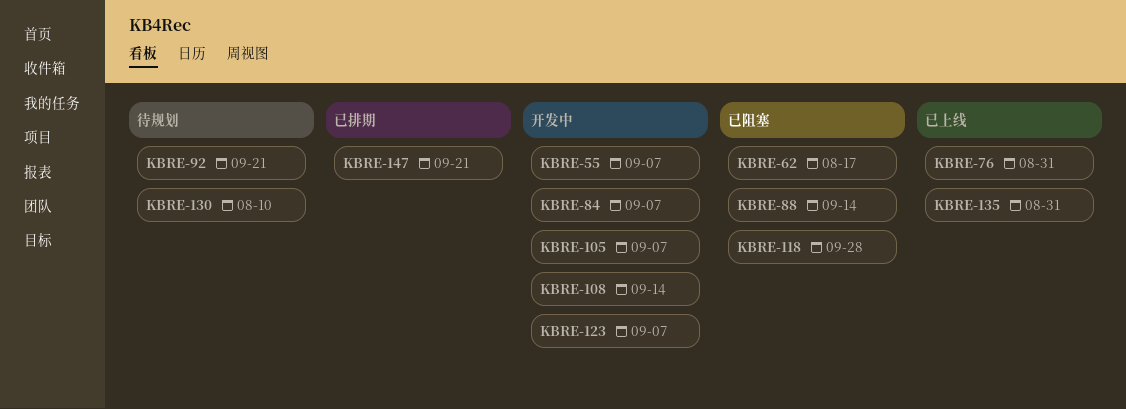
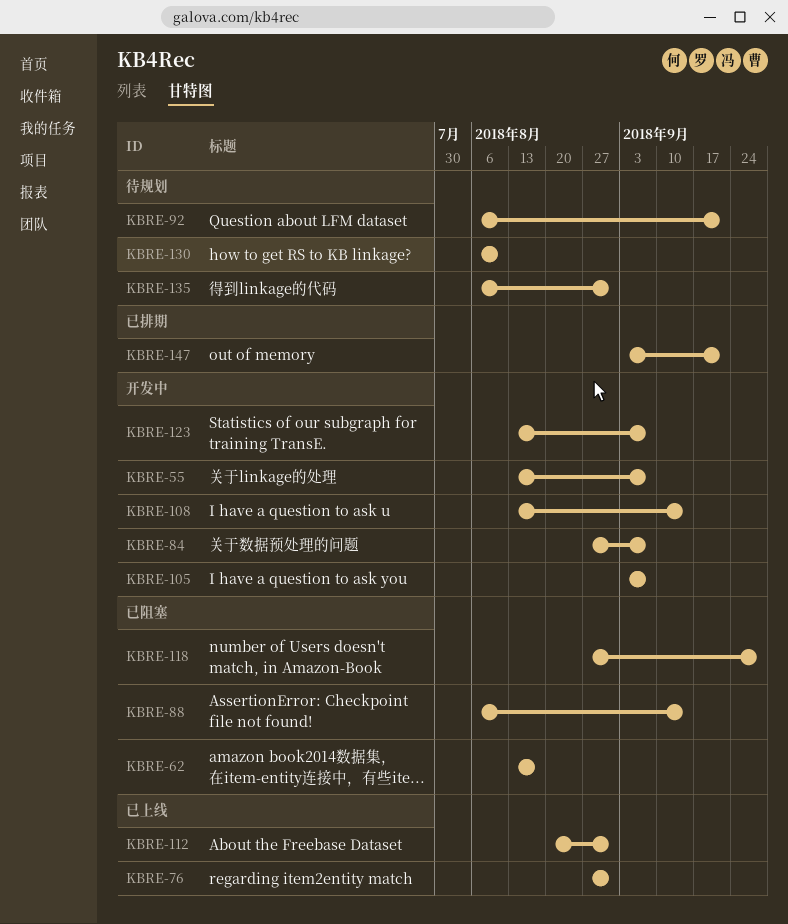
KBRE-112: none -> present
KBRE-135, status: 已上线 -> 待规划

